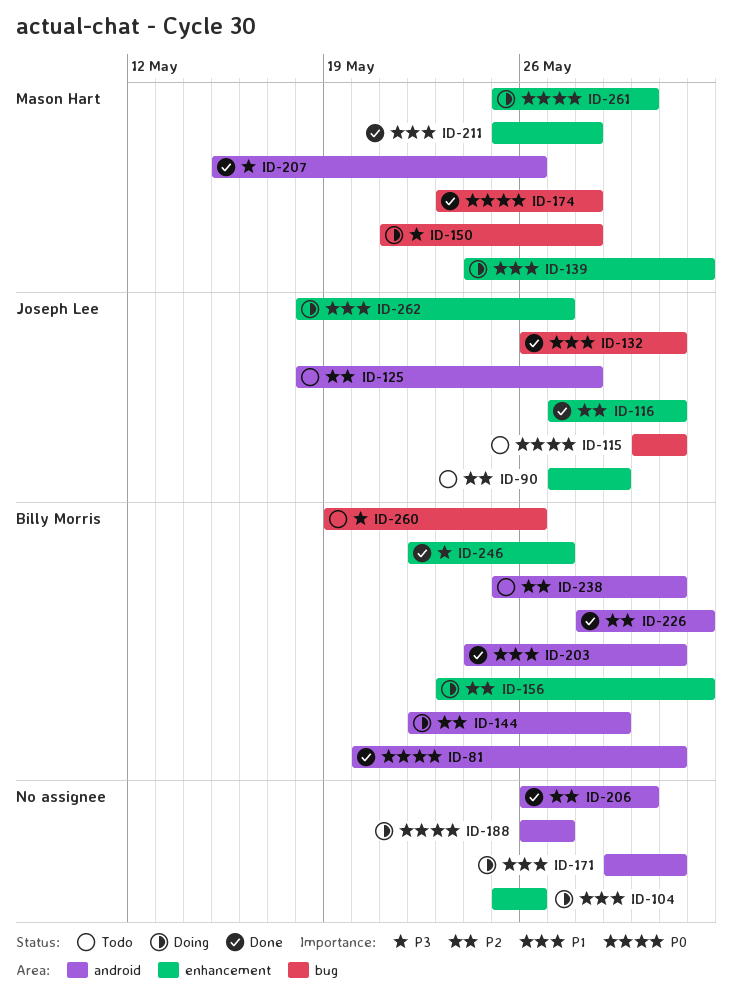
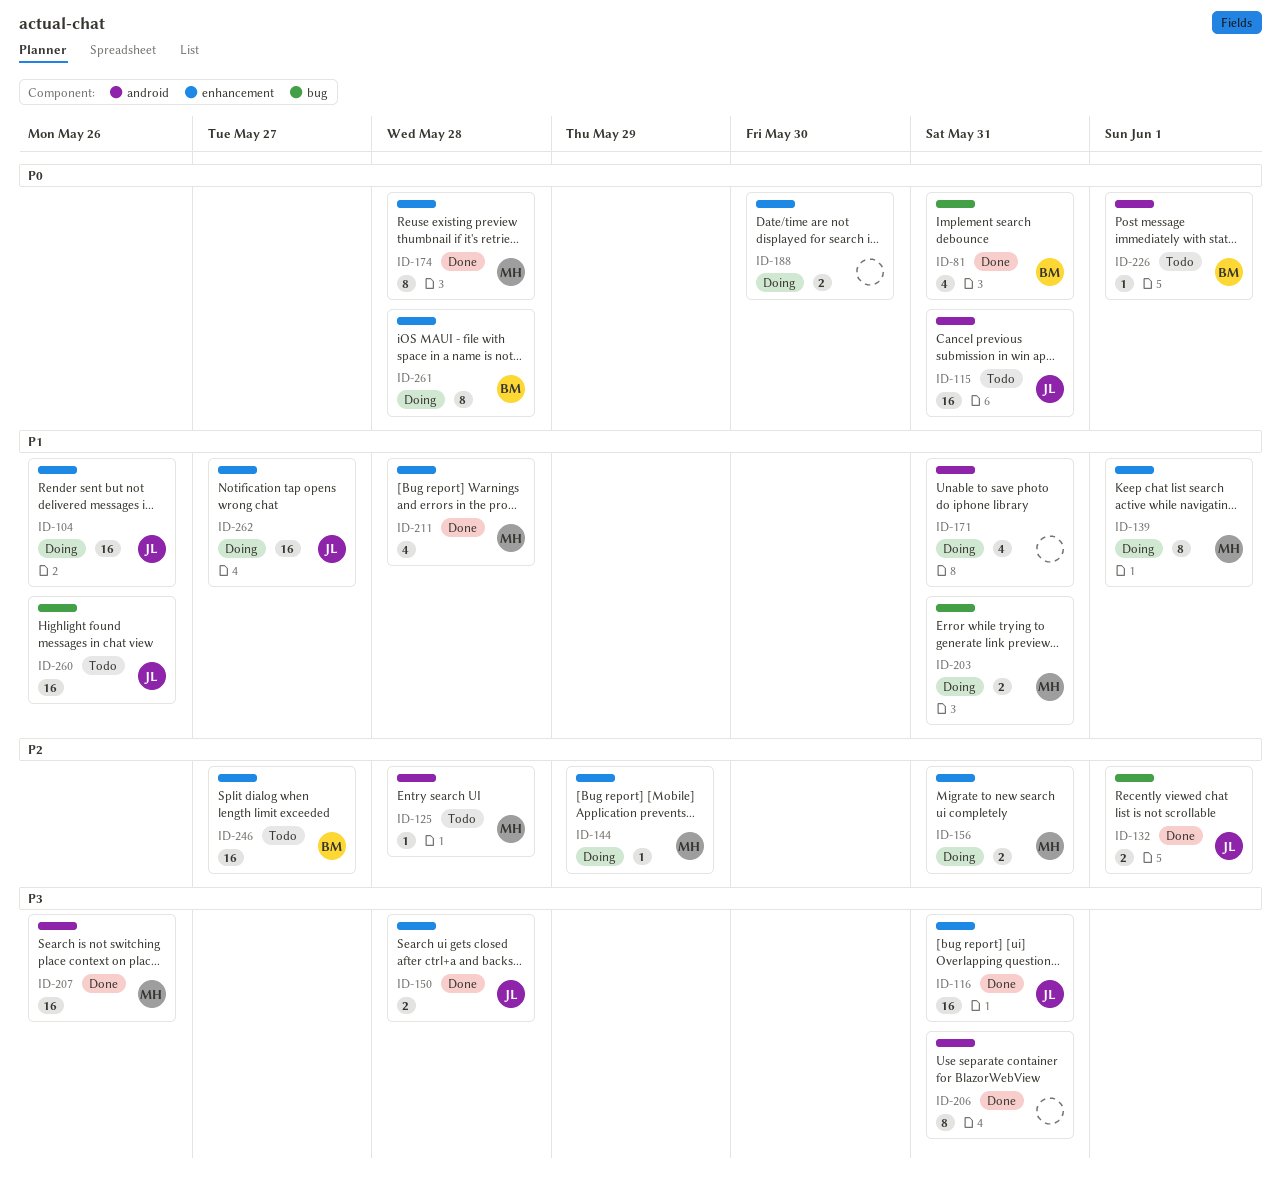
ID-81, label: android -> bug
ID-90: present -> none
ID-104, owner: none -> Joseph Lee
ID-115, label: bug -> android
ID-116, priority: P2 -> P3
ID-125, owner: Joseph Lee -> Mason Hart
ID-132, priority: P1 -> P2
ID-132, due: May 31 -> Jun 1
ID-144, owner: Billy Morris -> Mason Hart
ID-144, label: android -> enhancement
ID-150, status: Doing -> Done
ID-150, owner: Mason Hart -> Joseph Lee
ID-150, label: bug -> enhancement
ID-156, owner: Billy Morris -> Mason Hart
ID-156, due: Jun 1 -> May 31
ID-174, label: bug -> enhancement
ID-188, label: android -> enhancement
ID-188, due: May 27 -> May 30
ID-203, status: Done -> Doing
ID-203, owner: Billy Morris -> Mason Hart
ID-203, label: android -> bug
ID-206, priority: P2 -> P3
ID-206, due: May 30 -> May 31
ID-226, status: Done -> Todo
ID-226, priority: P2 -> P0
ID-238: present -> none
ID-246, status: Done -> Todo
ID-246, priority: P3 -> P2
ID-260, owner: Billy Morris -> Joseph Lee
ID-260, priority: P3 -> P1
ID-261, owner: Mason Hart -> Billy Morris
ID-261, due: May 30 -> May 28

